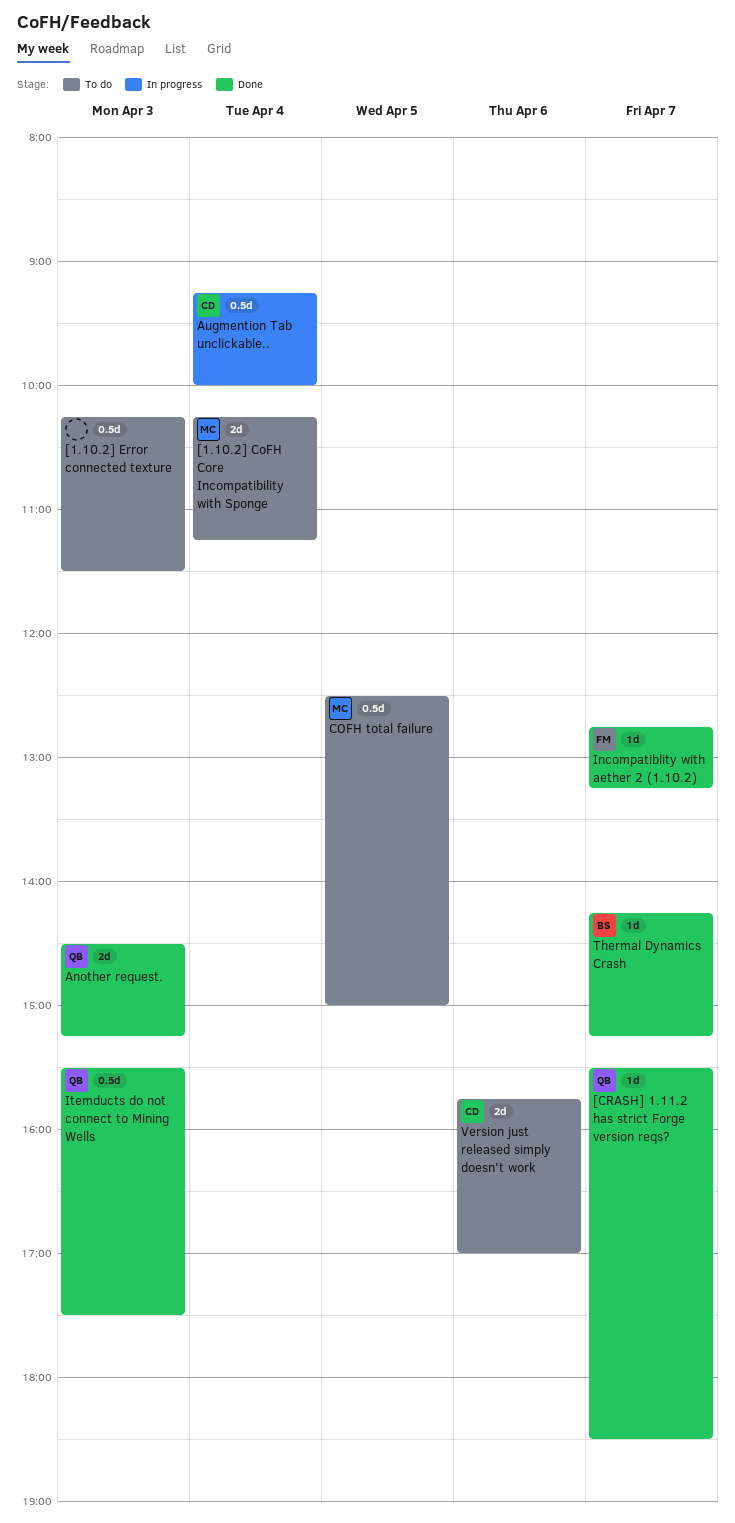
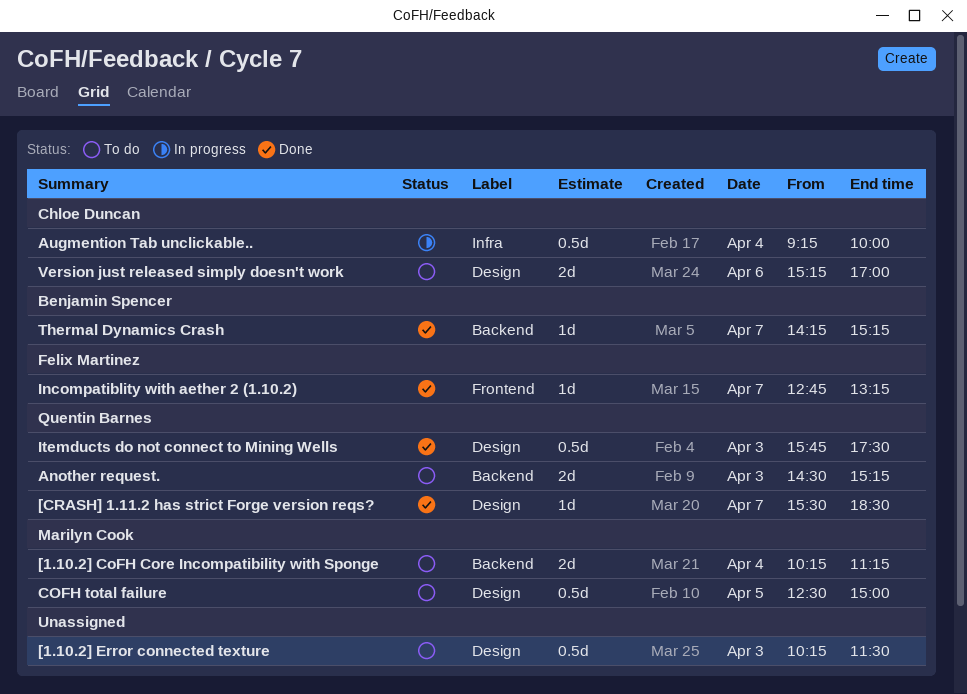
Another request., status: Done -> To do
Itemducts do not connect to Mining Wells, begins: 15:30 -> 15:45
Version just released simply doesn't work, begins: 15:45 -> 15:15

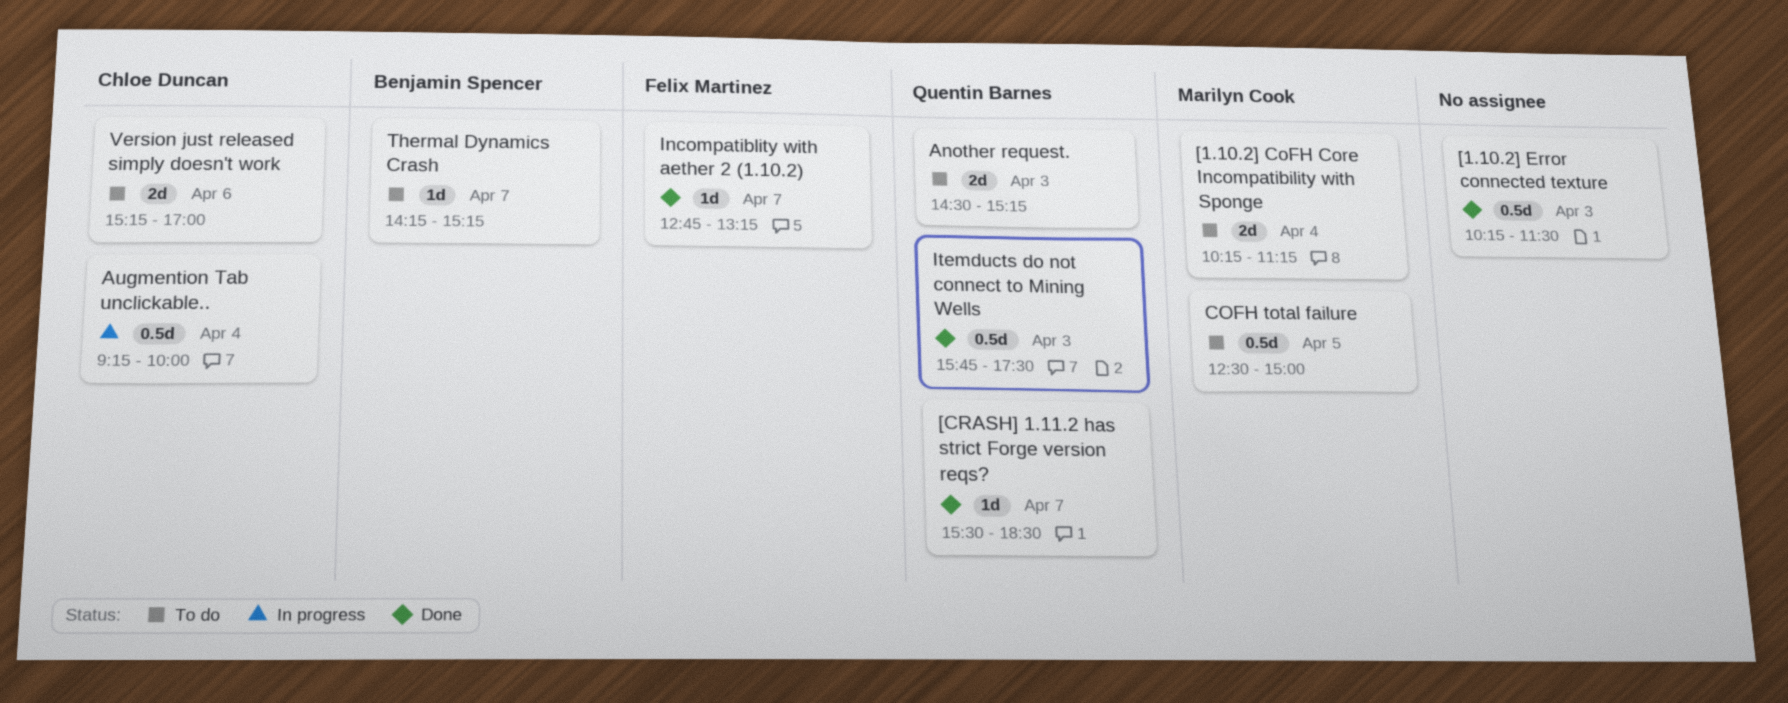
[1.10.2] Error connected texture, status: To do -> Done
Thermal Dynamics Crash, status: Done -> To do

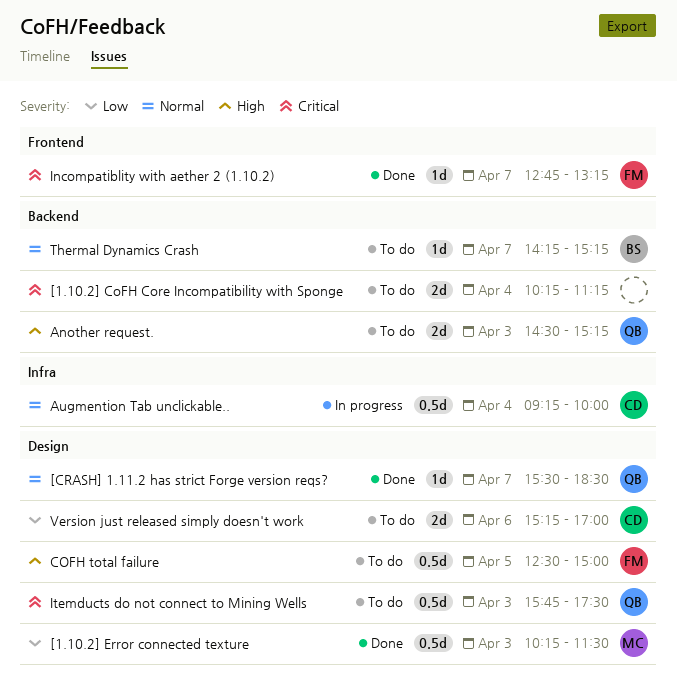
[1.10.2] CoFH Core Incompatibility with Sponge, owner: Marilyn Cook -> none
[1.10.2] Error connected texture, owner: none -> Marilyn Cook
COFH total failure, owner: Marilyn Cook -> Felix Martinez
Itemducts do not connect to Mining Wells, status: Done -> To do

